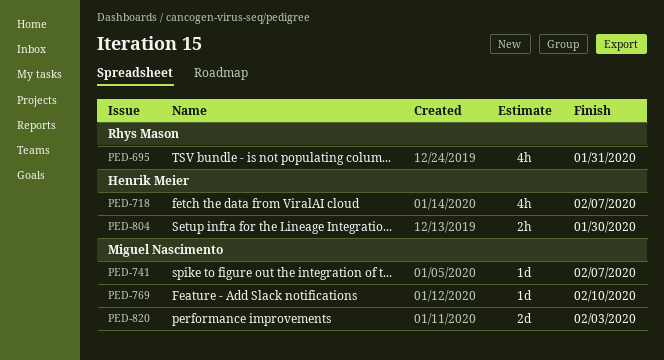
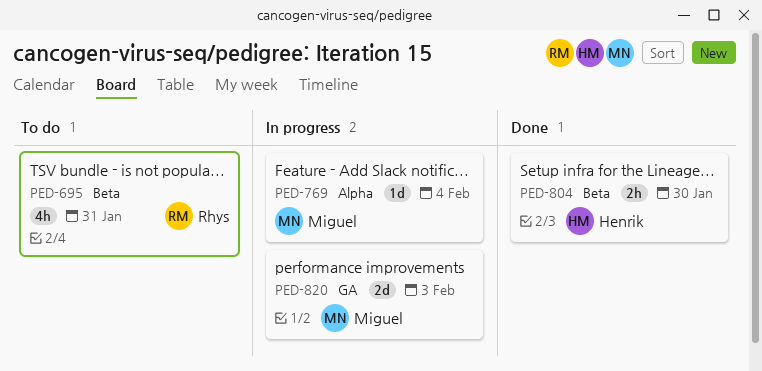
PED-718: present -> none
PED-741: present -> none
PED-769, due: Feb 10 -> Feb 4

